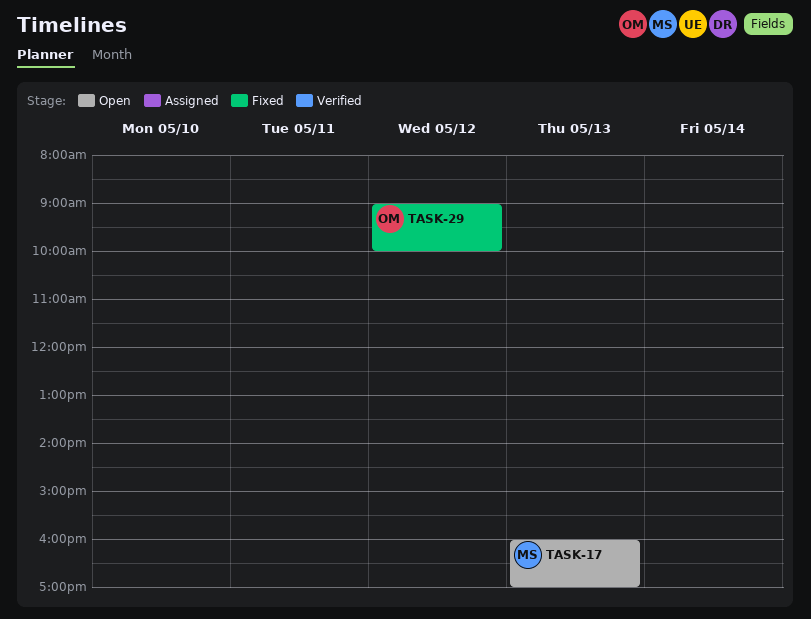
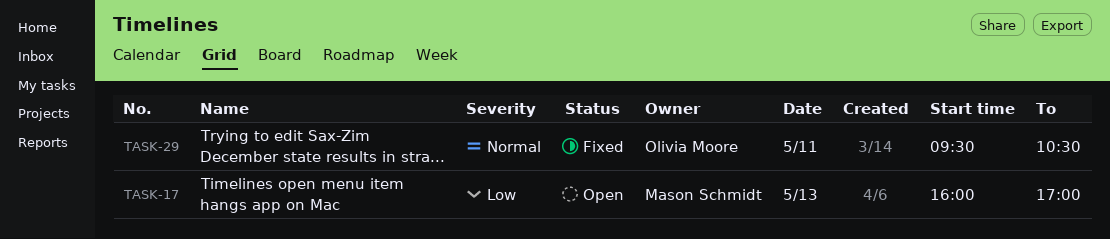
TASK-29, day: May 12 -> May 11
TASK-29, begins: 09:00 -> 09:30
TASK-29, ends: 10:00 -> 10:30

